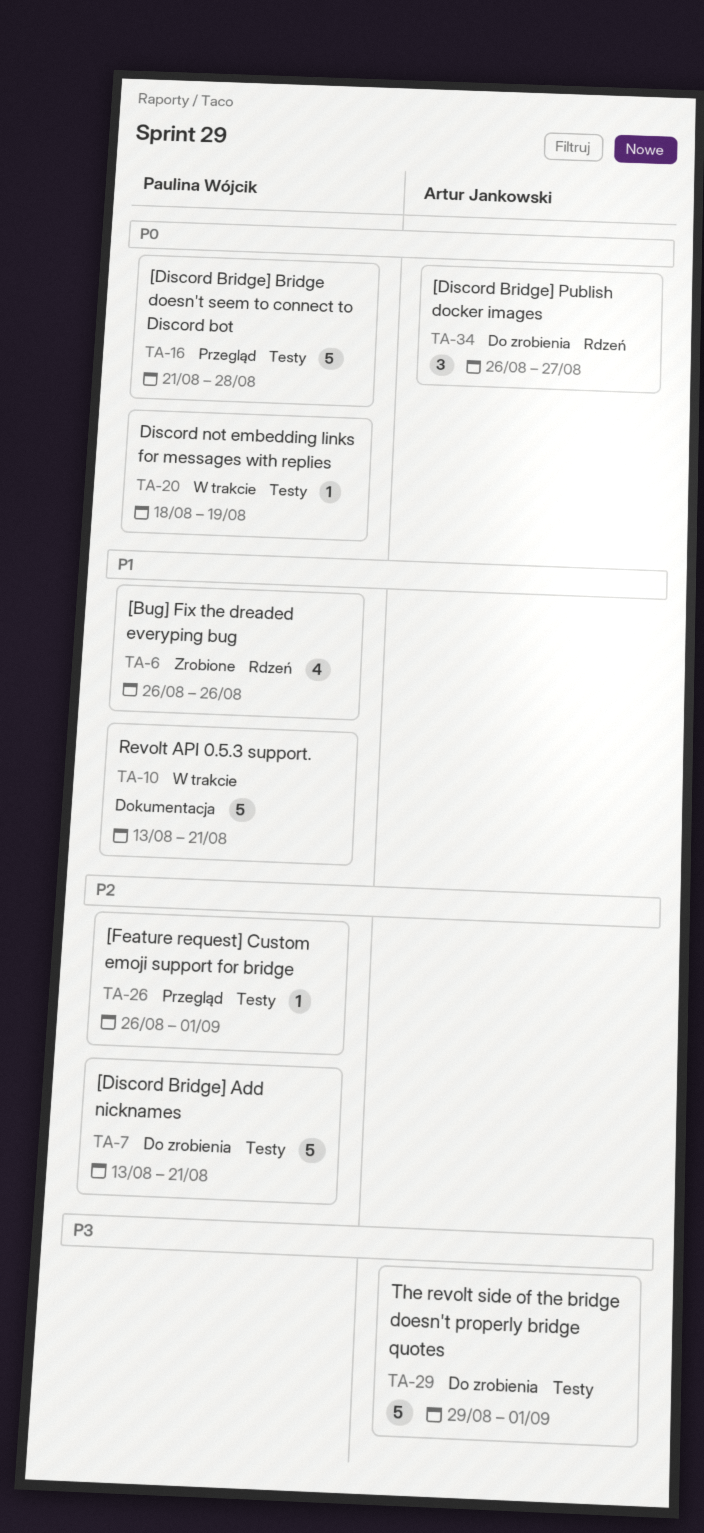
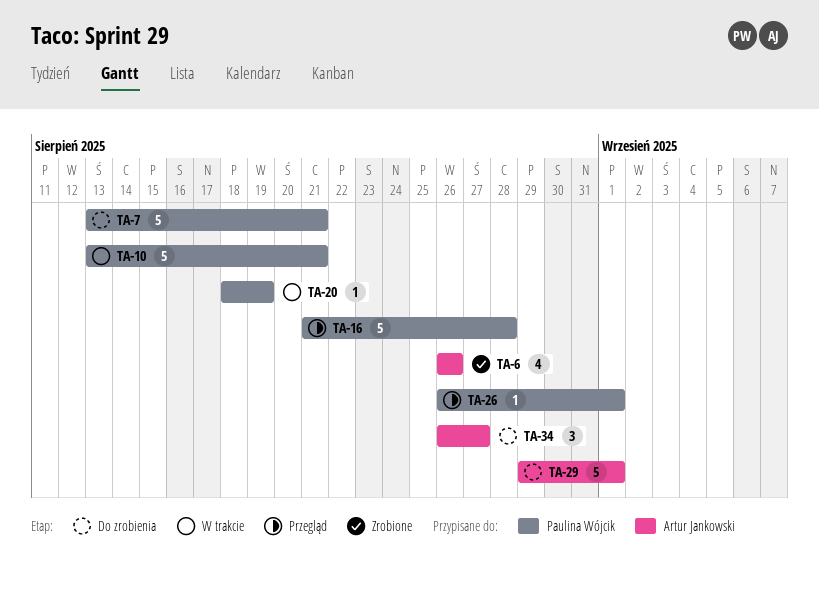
TA-6, owner: Paulina Wójcik -> Artur Jankowski

